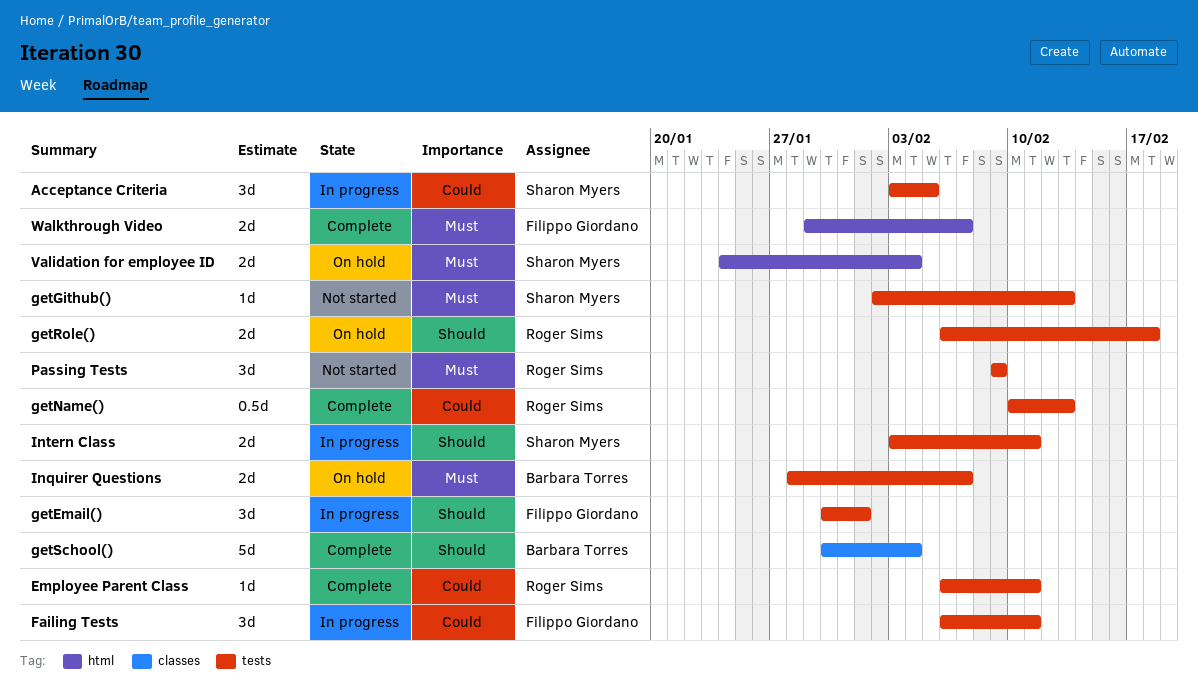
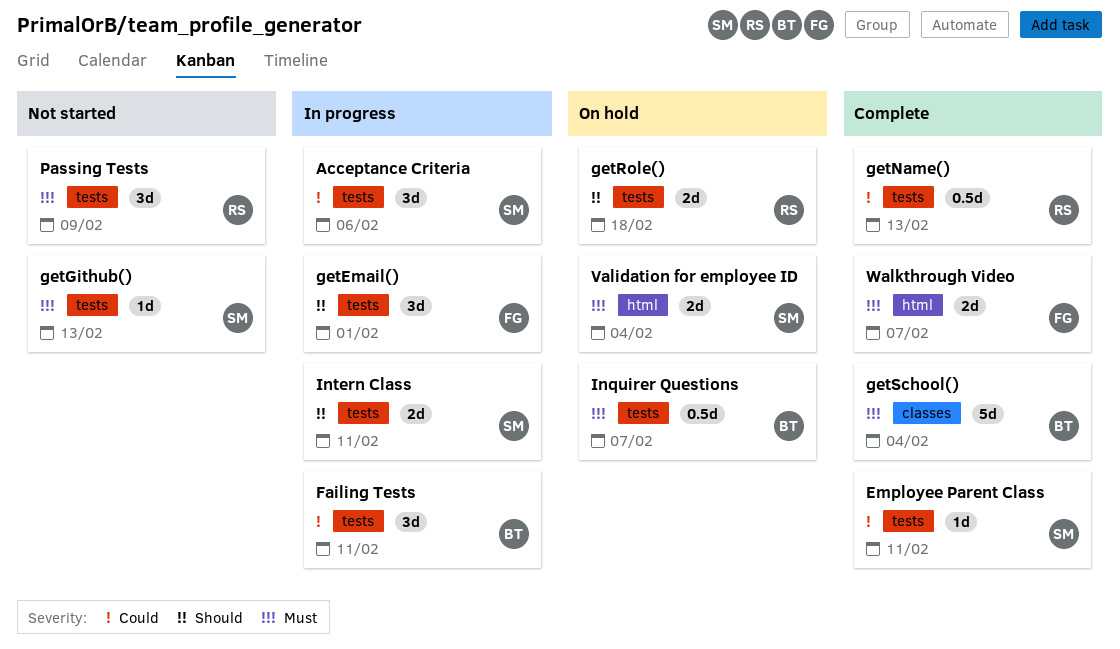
Acceptance Criteria, due: Feb 5 -> Feb 6
Employee Parent Class, owner: Roger Sims -> Sharon Myers
Failing Tests, owner: Filippo Giordano -> Barbara Torres
getSchool(), priority: Should -> Must
Inquirer Questions, estimate: 2d -> 0.5d

